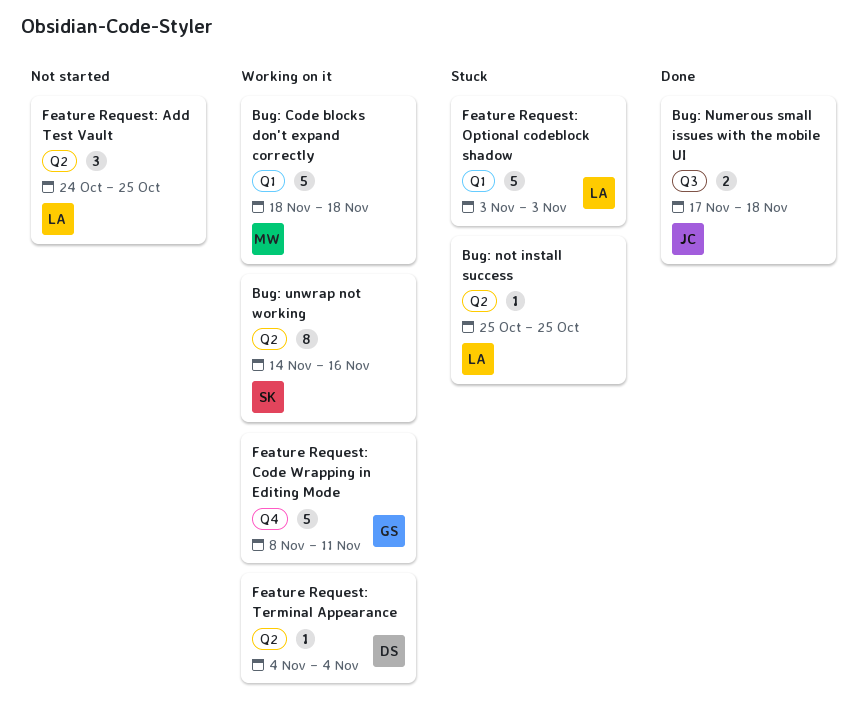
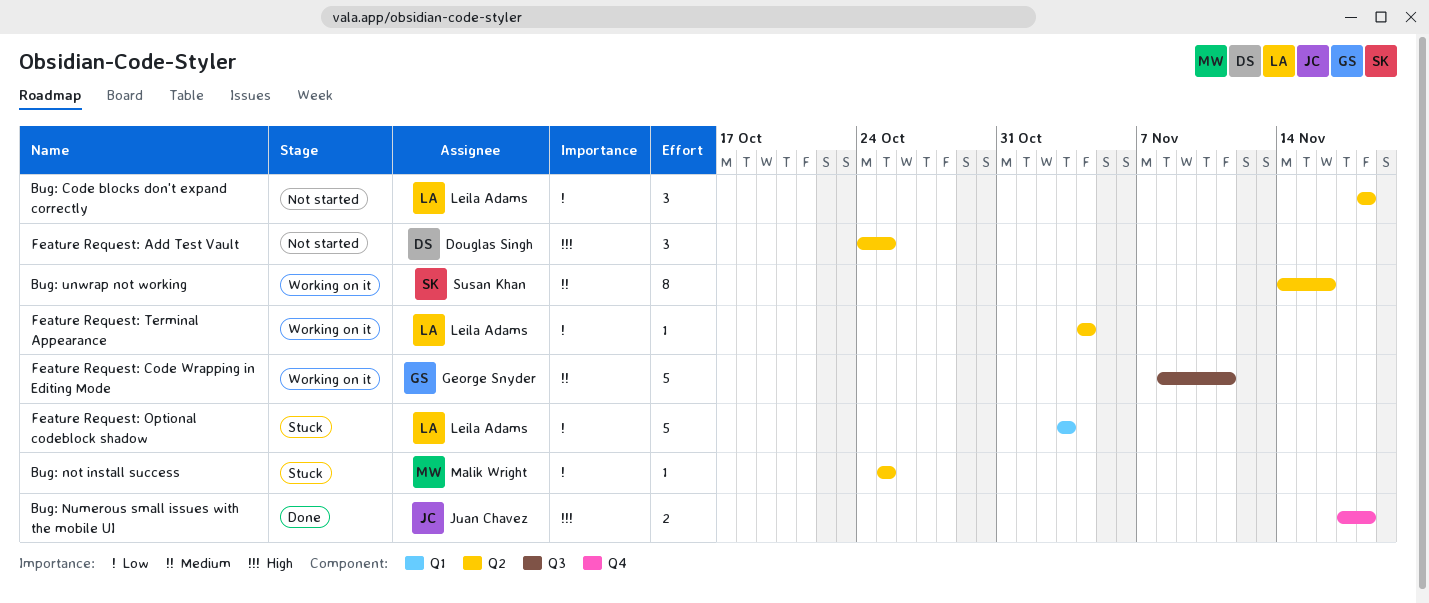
Bug: Code blocks don't expand correctly, status: Working on it -> Not started
Bug: Code blocks don't expand correctly, owner: Malik Wright -> Leila Adams
Bug: Code blocks don't expand correctly, label: Q1 -> Q2
Bug: Code blocks don't expand correctly, estimate: 5 -> 3
Bug: not install success, owner: Leila Adams -> Malik Wright
Bug: Numerous small issues with the mobile UI, label: Q3 -> Q4
Feature Request: Add Test Vault, owner: Leila Adams -> Douglas Singh
Feature Request: Code Wrapping in Editing Mode, label: Q4 -> Q3
Feature Request: Terminal Appearance, owner: Douglas Singh -> Leila Adams

